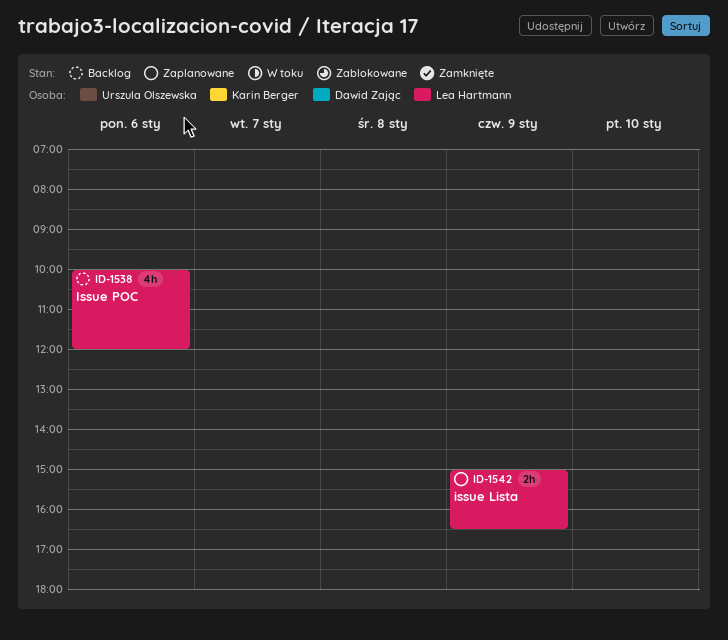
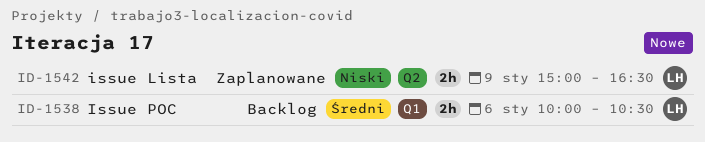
ID-1538, estimate: 4h -> 2h
ID-1538, ends: 12:00 -> 10:30

